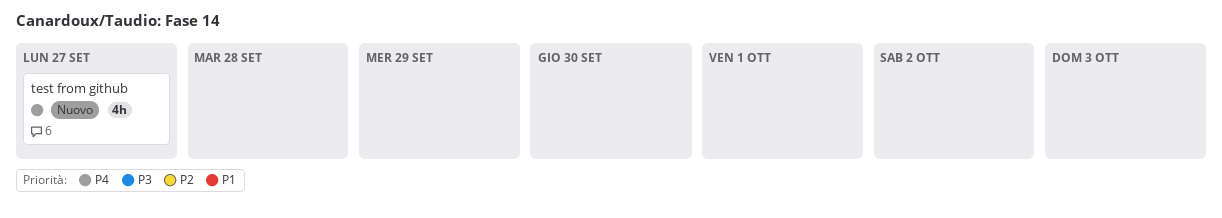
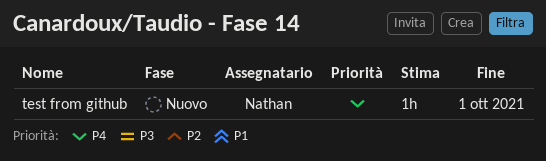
test from github, estimate: 4h -> 1h
test from github, due: Sep 27 -> Oct 1

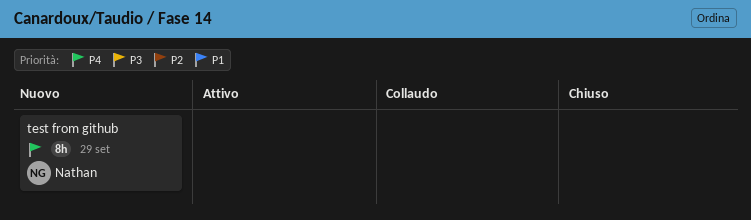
test from github, estimate: 1h -> 8h
test from github, due: Oct 1 -> Sep 29

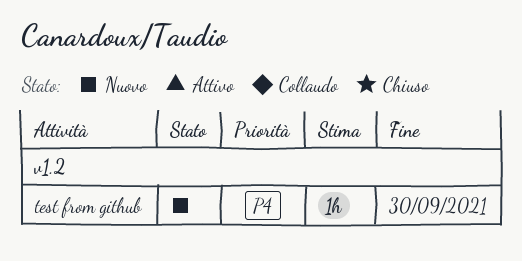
test from github, estimate: 8h -> 1h
test from github, due: Sep 29 -> Sep 30

